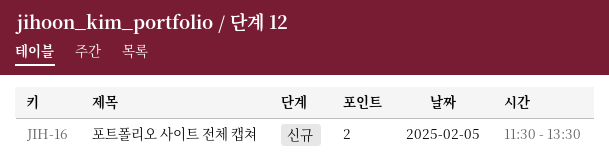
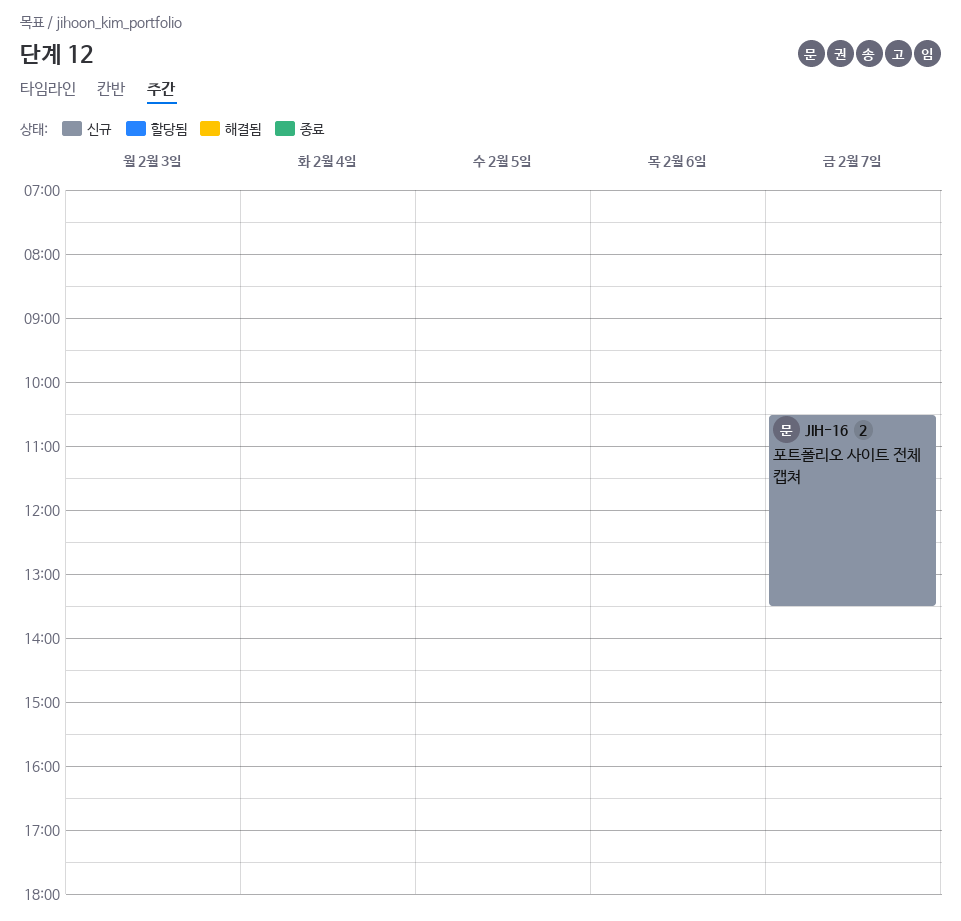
JIH-16, day: Feb 5 -> Feb 7
JIH-16, begins: 11:30 -> 10:30

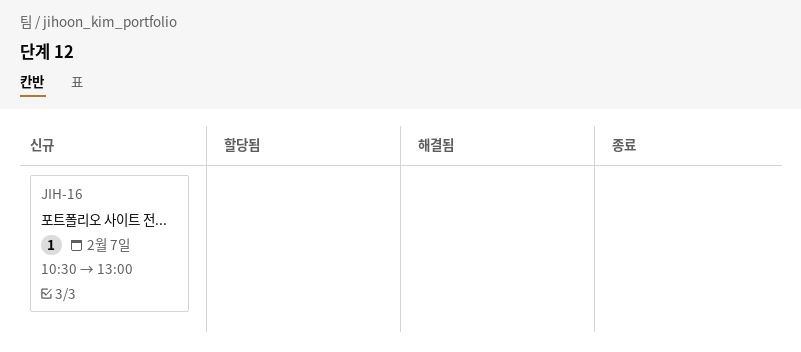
JIH-16, estimate: 2 -> 1
JIH-16, ends: 13:30 -> 13:00

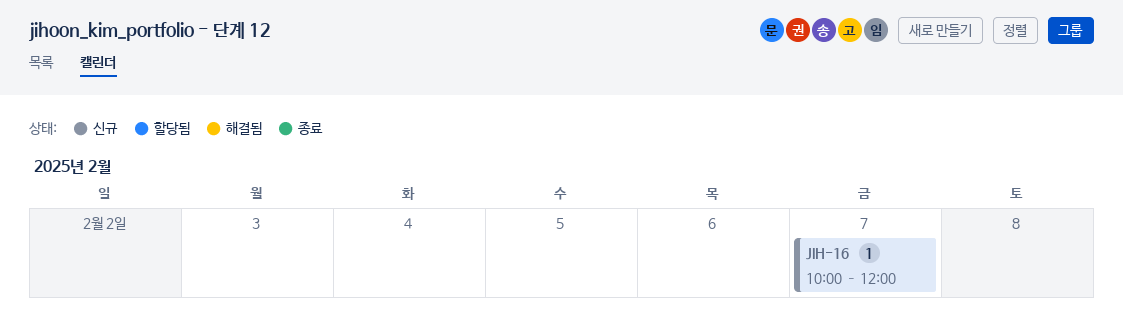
JIH-16, begins: 10:30 -> 10:00
JIH-16, ends: 13:00 -> 12:00

